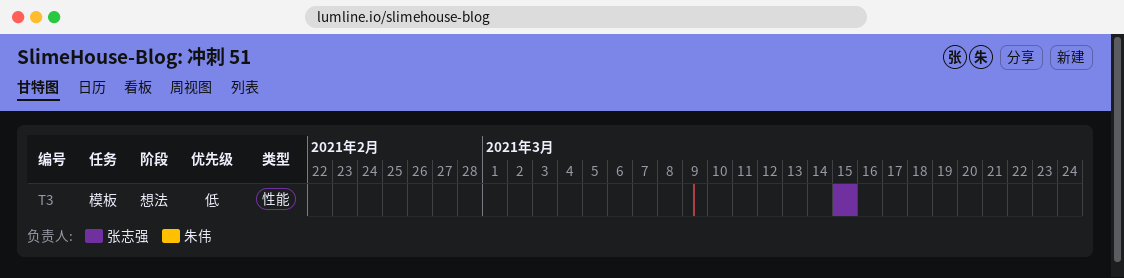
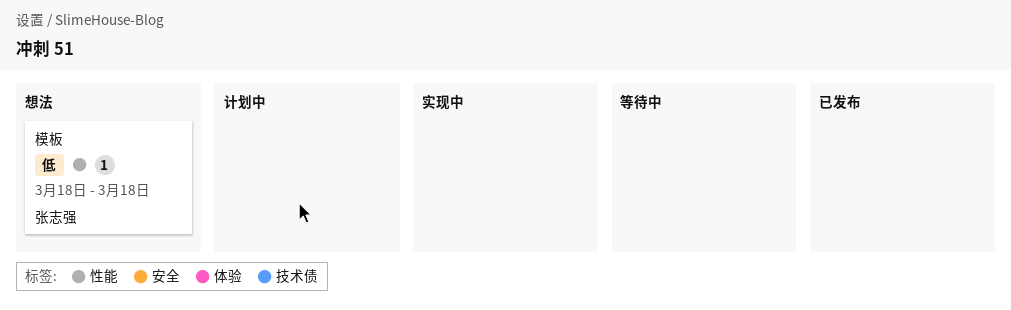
模板, start: Mar 15 -> Mar 18
模板, due: Mar 15 -> Mar 18

